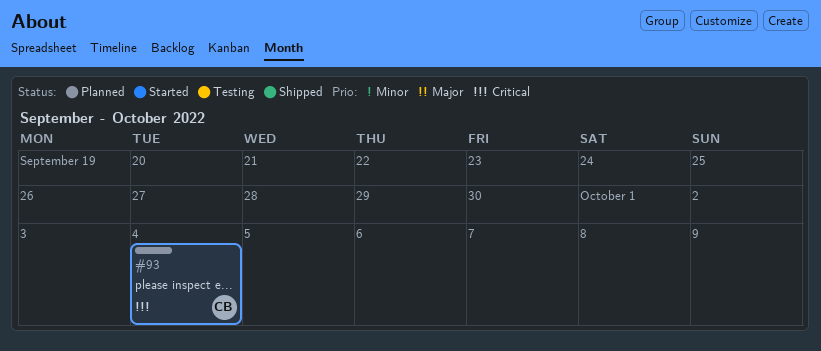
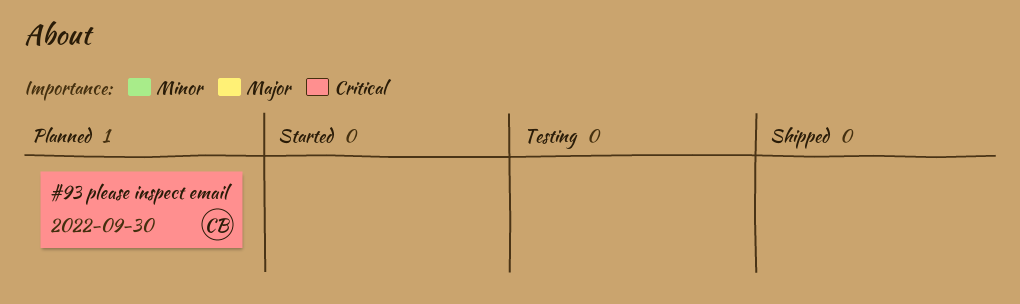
#93, due: Oct 4 -> Sep 30

